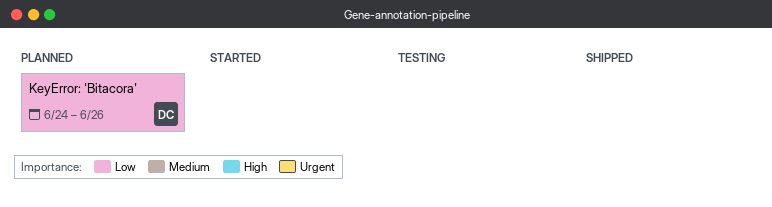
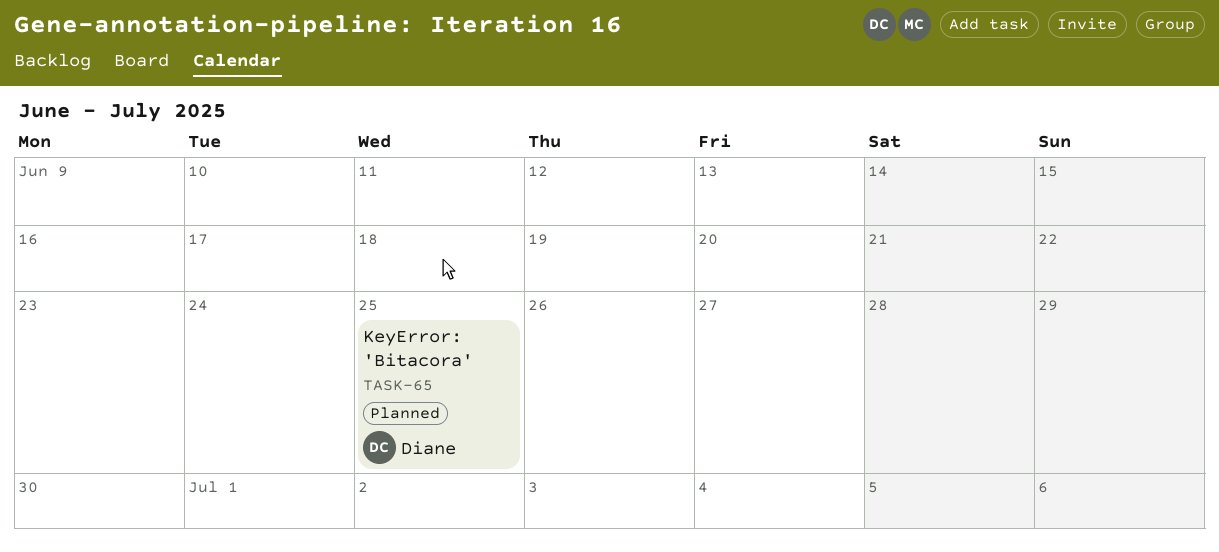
KeyError: 'Bitacora', due: Jun 26 -> Jun 25

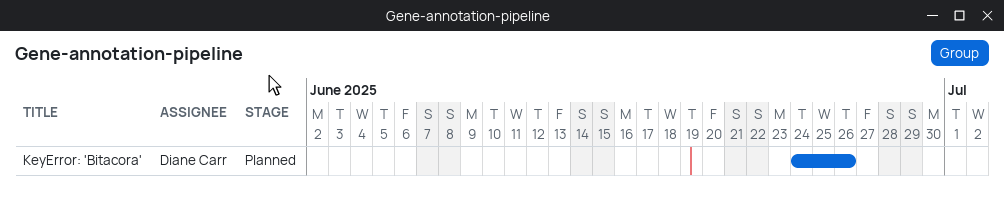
KeyError: 'Bitacora', due: Jun 25 -> Jun 26

